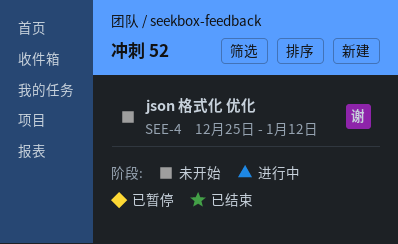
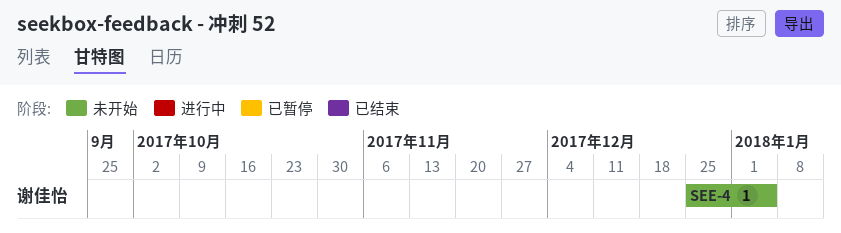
SEE-4, due: Jan 12 -> Jan 5

